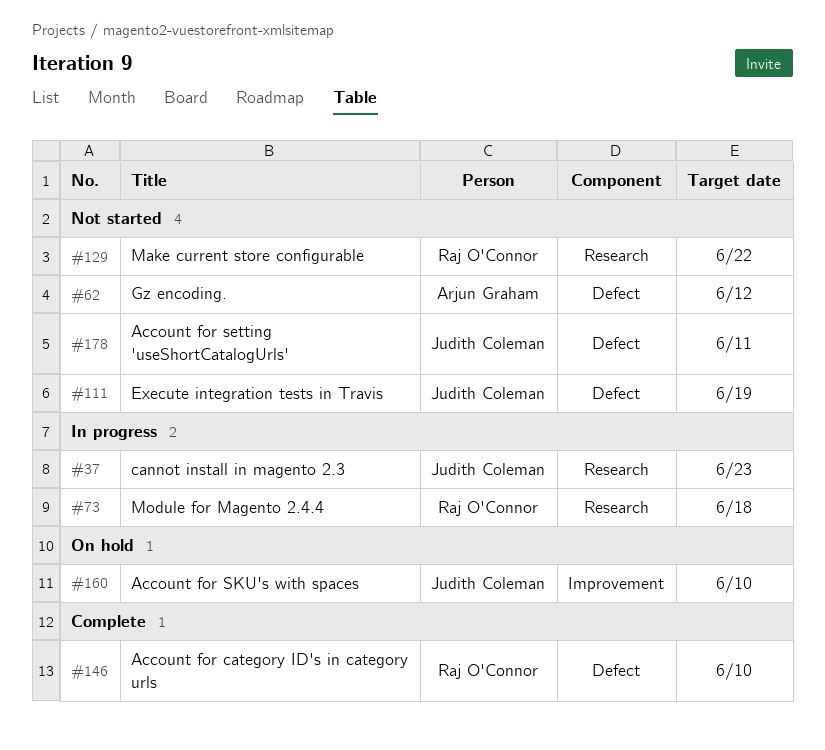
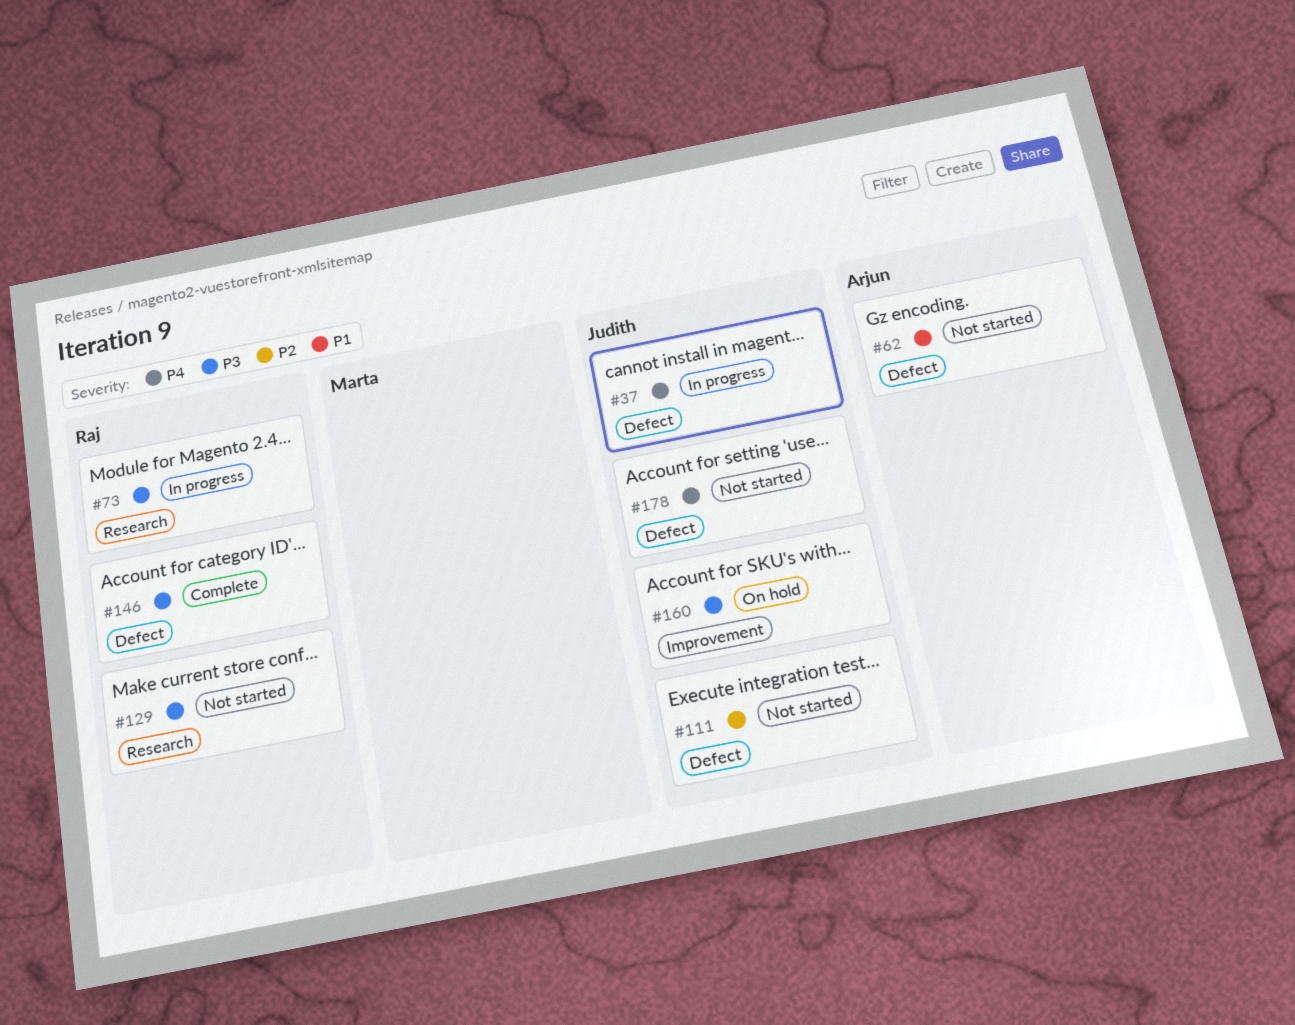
#37, label: Research -> Defect

